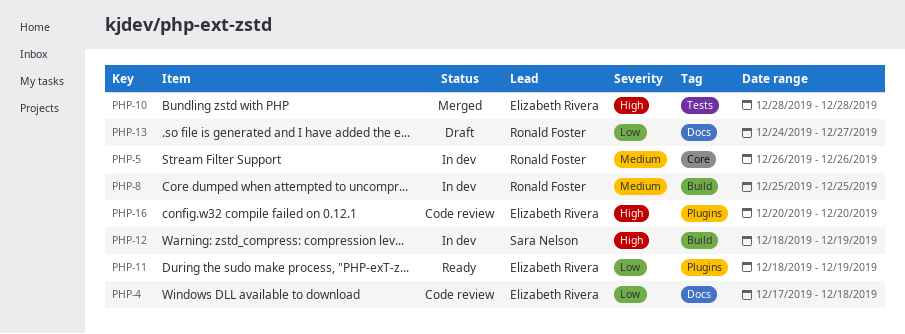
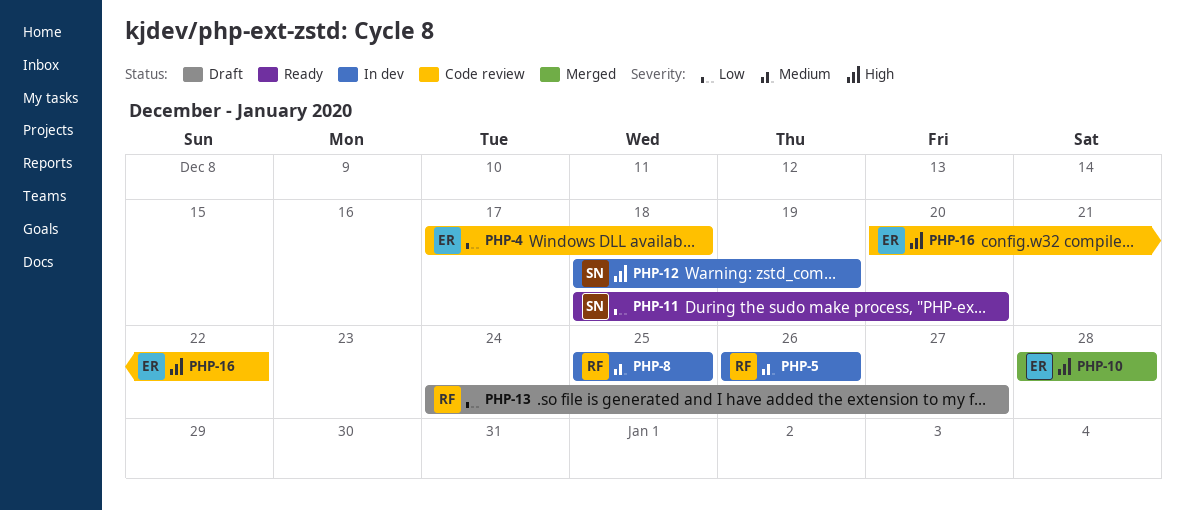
PHP-11, owner: Elizabeth Rivera -> Sara Nelson
PHP-11, due: Dec 19 -> Dec 20
PHP-16, due: Dec 20 -> Dec 22

